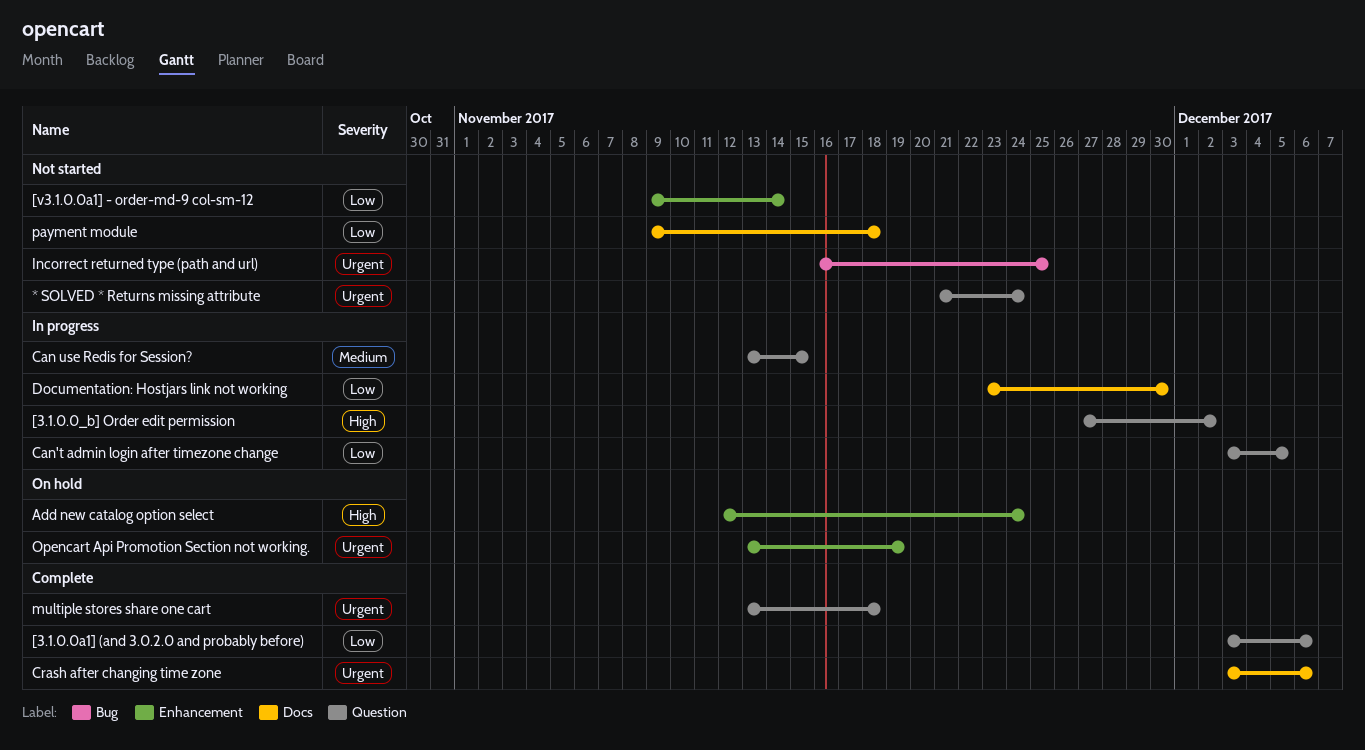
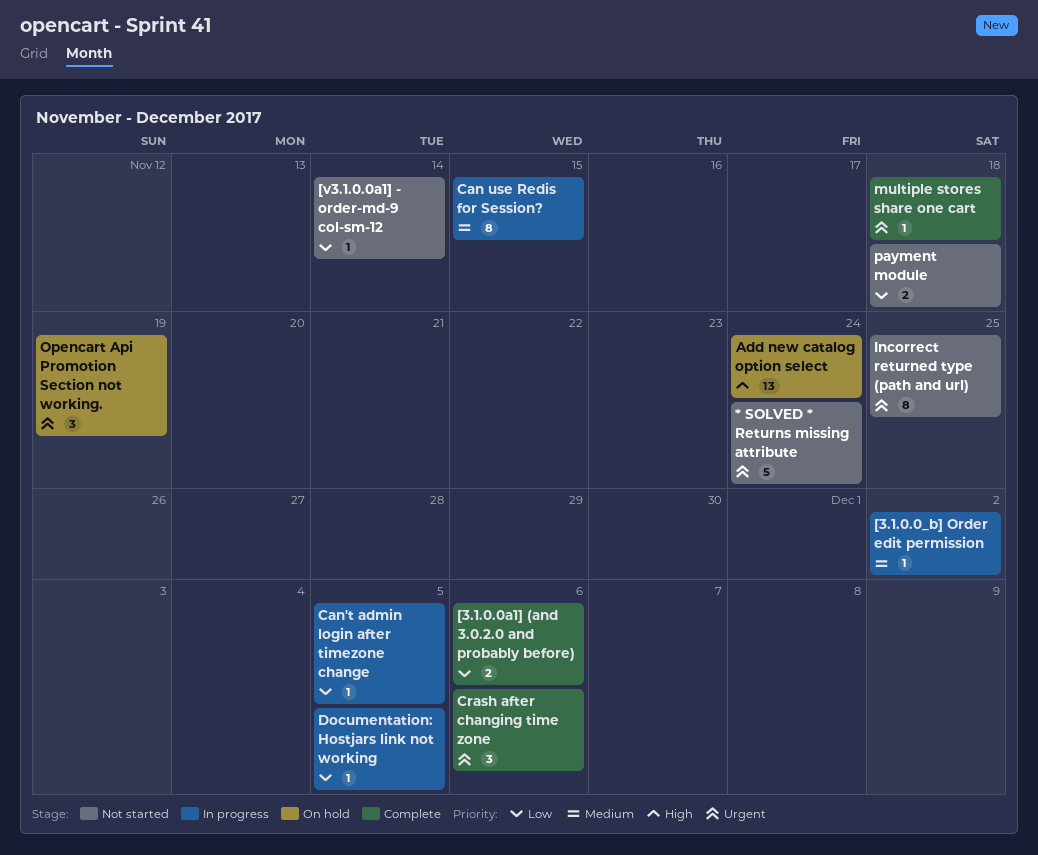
[3.1.0.0_b] Order edit permission, priority: High -> Medium
Documentation: Hostjars link not working, due: Nov 30 -> Dec 5

